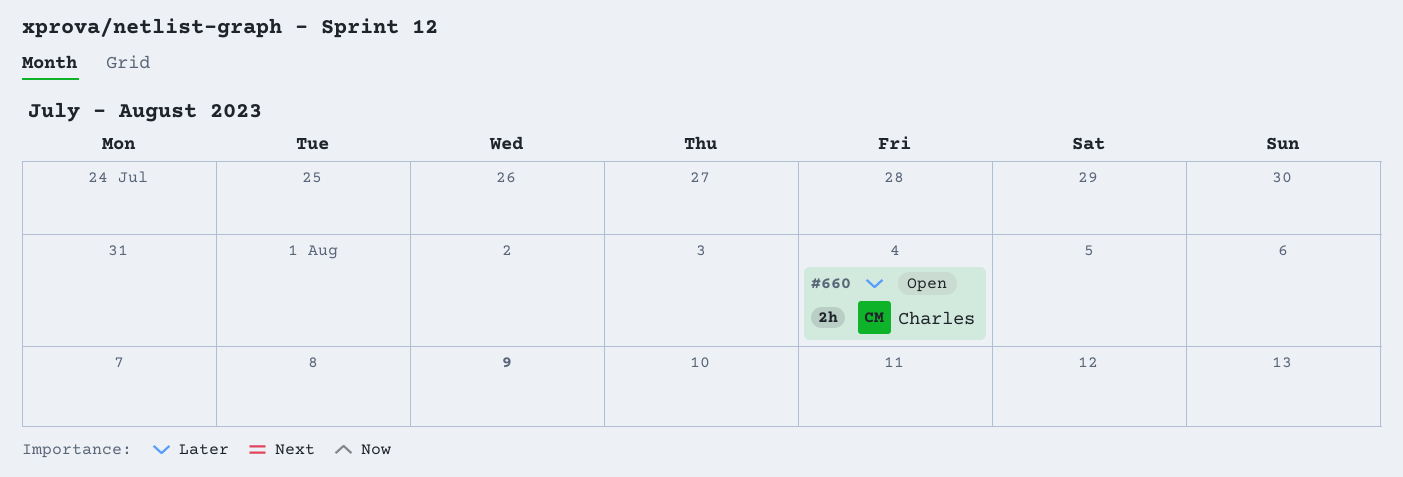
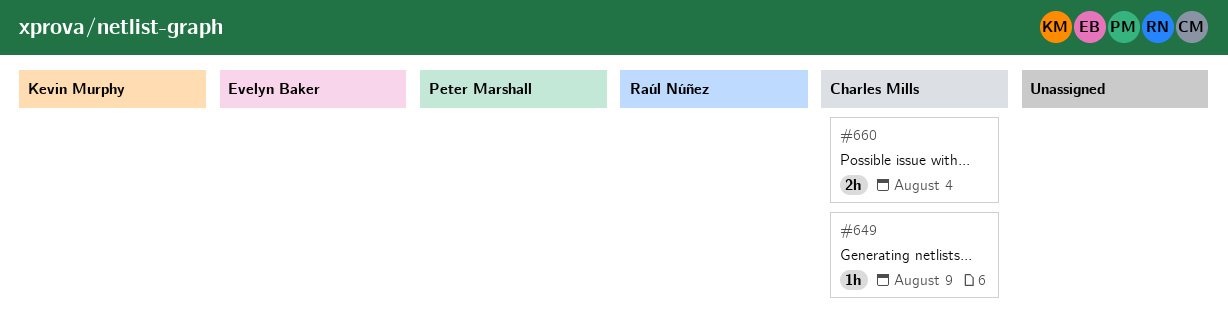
#649: none -> present

